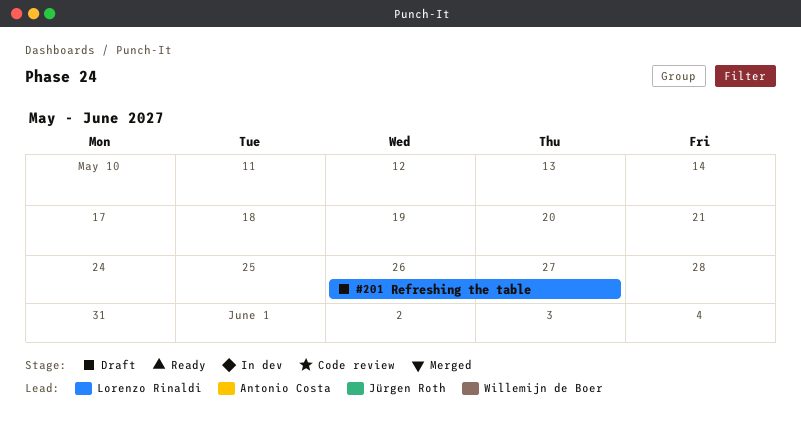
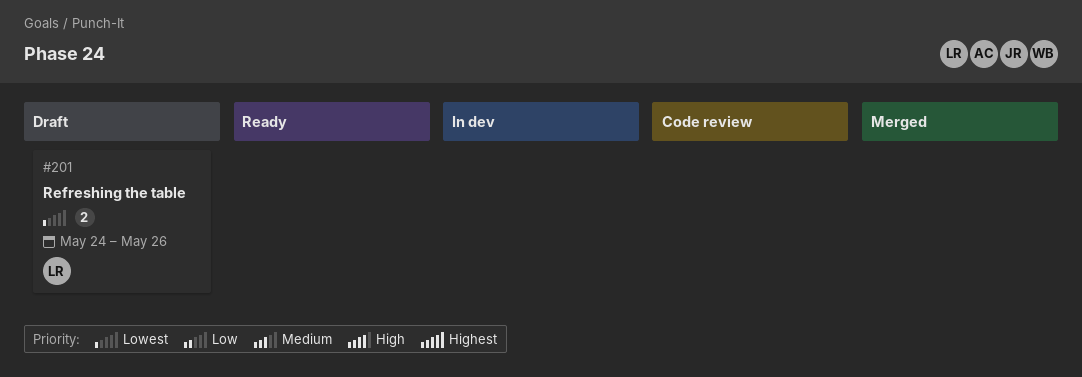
#201, start: May 26 -> May 24
#201, due: May 27 -> May 26

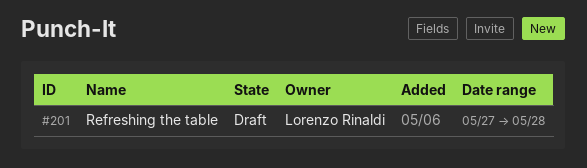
#201, start: May 24 -> May 27
#201, due: May 26 -> May 28

